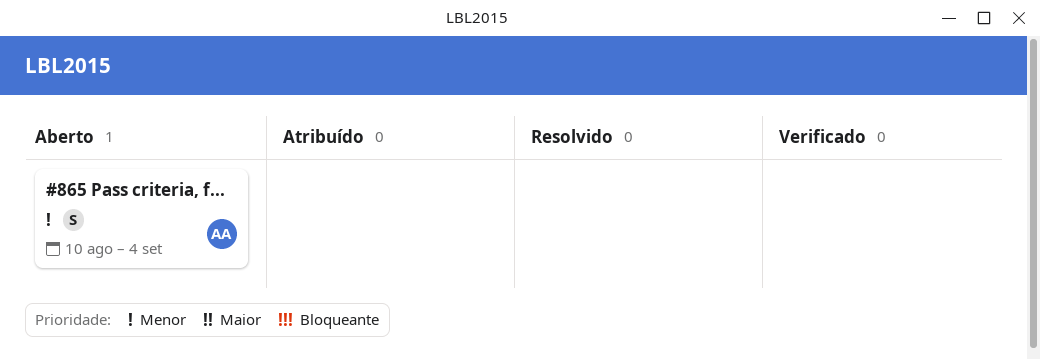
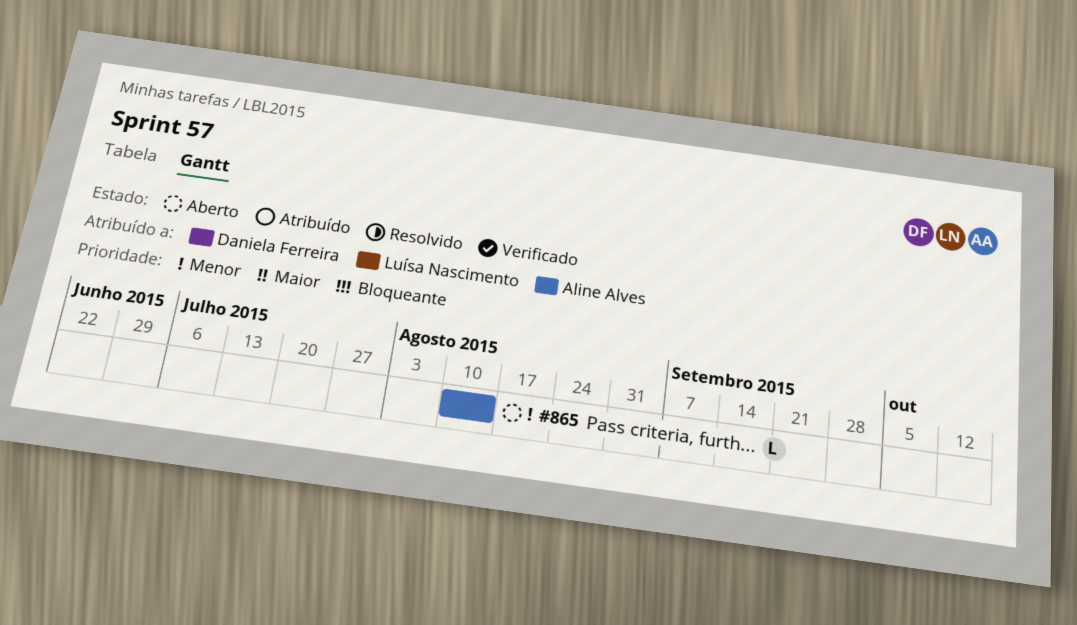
#865, estimate: S -> L
#865, due: Sep 4 -> Aug 14

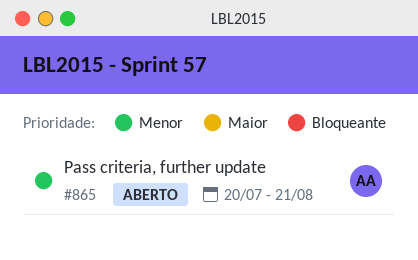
#865, start: Aug 10 -> Jul 20
#865, due: Aug 14 -> Aug 21

